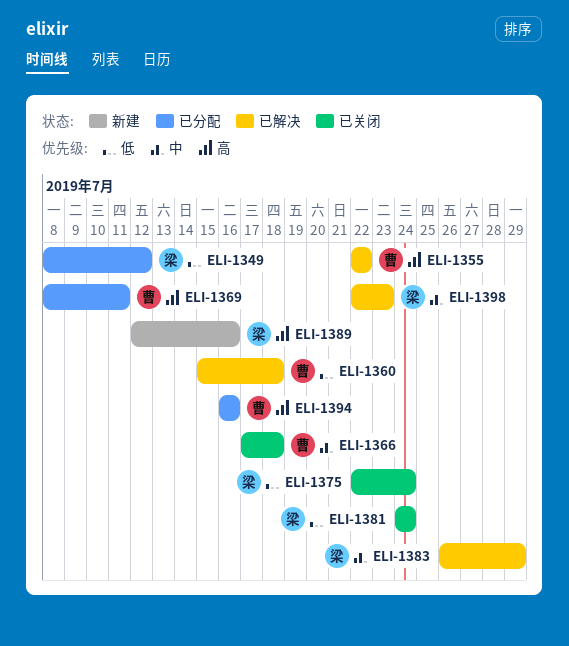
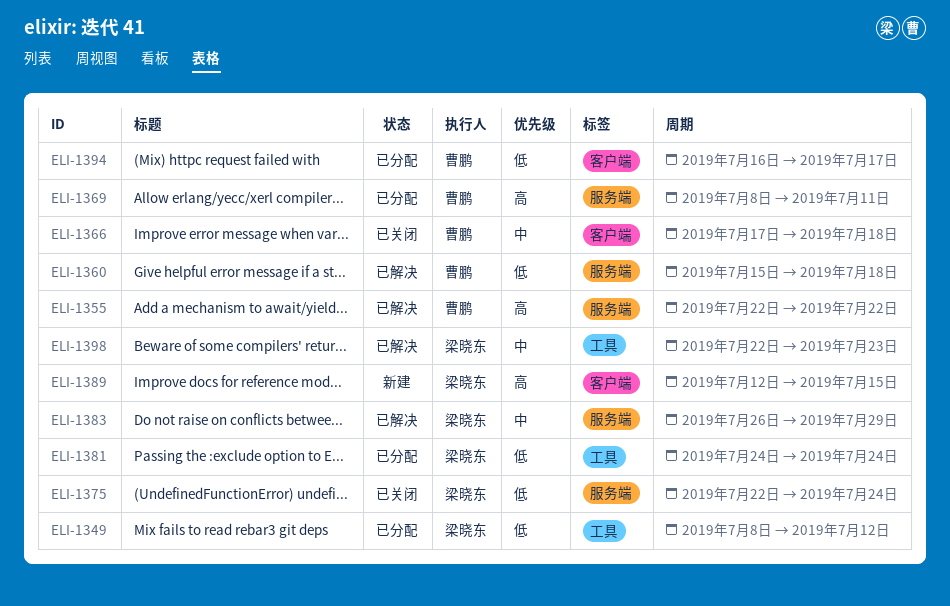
ELI-1381, status: 已关闭 -> 已分配
ELI-1389, due: Jul 16 -> Jul 15
ELI-1394, priority: 高 -> 低
ELI-1394, due: Jul 16 -> Jul 17

